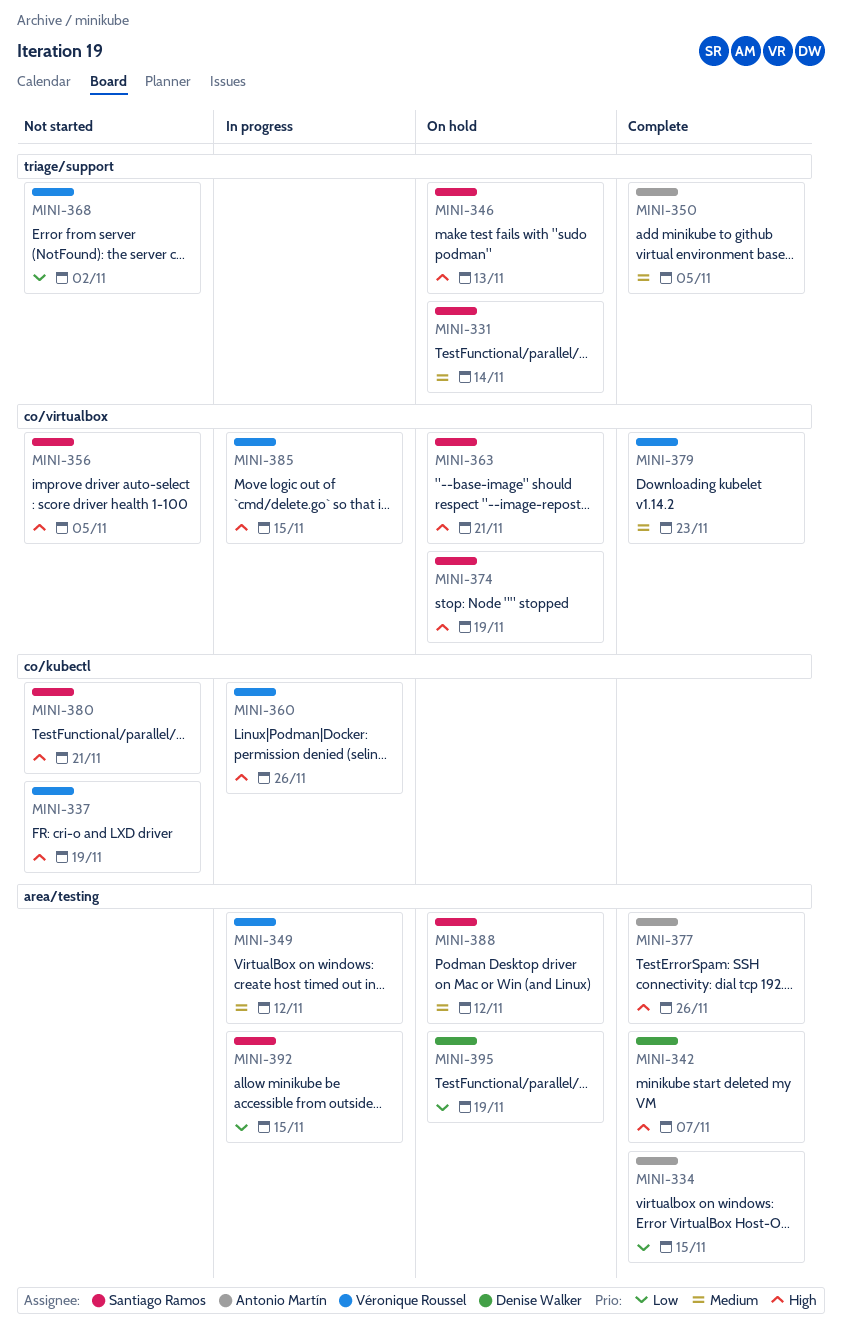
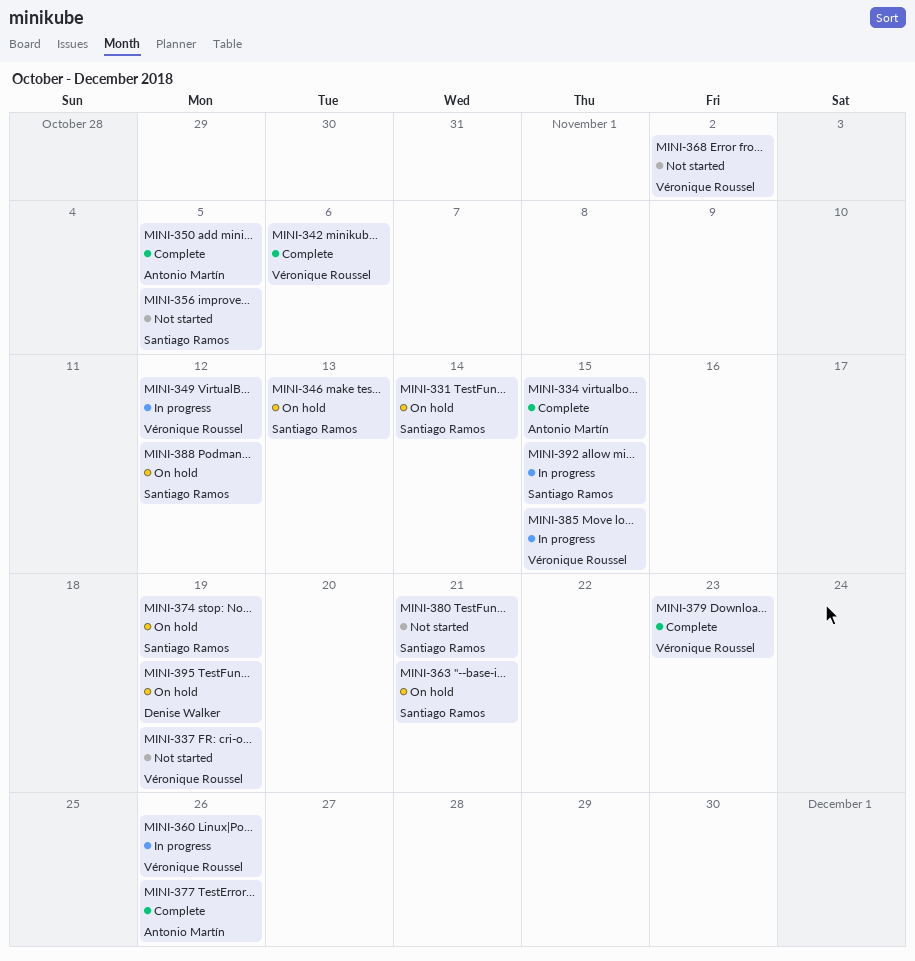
MINI-342, owner: Denise Walker -> Véronique Roussel
MINI-342, due: Nov 7 -> Nov 6

